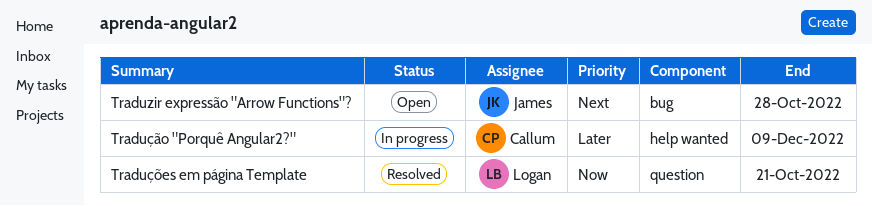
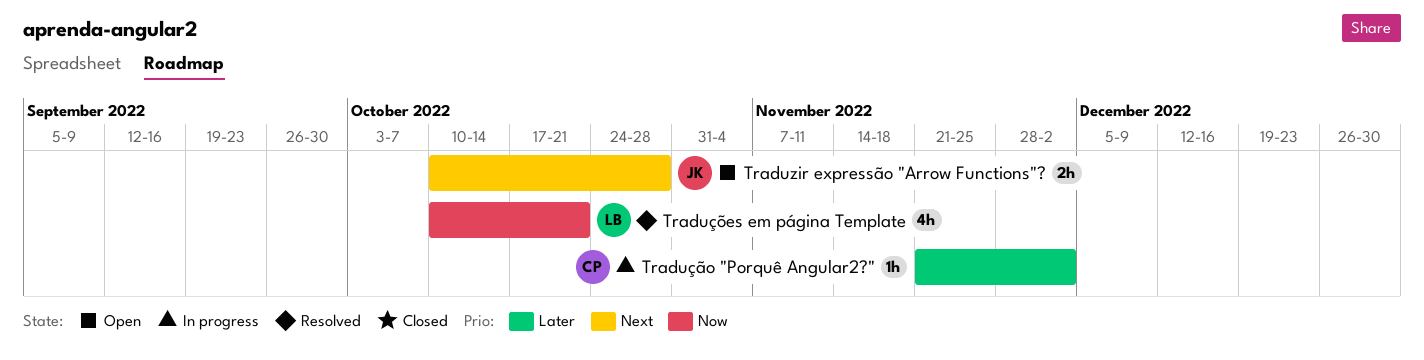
Tradução "Porquê Angular2?", due: Dec 9 -> Dec 2

